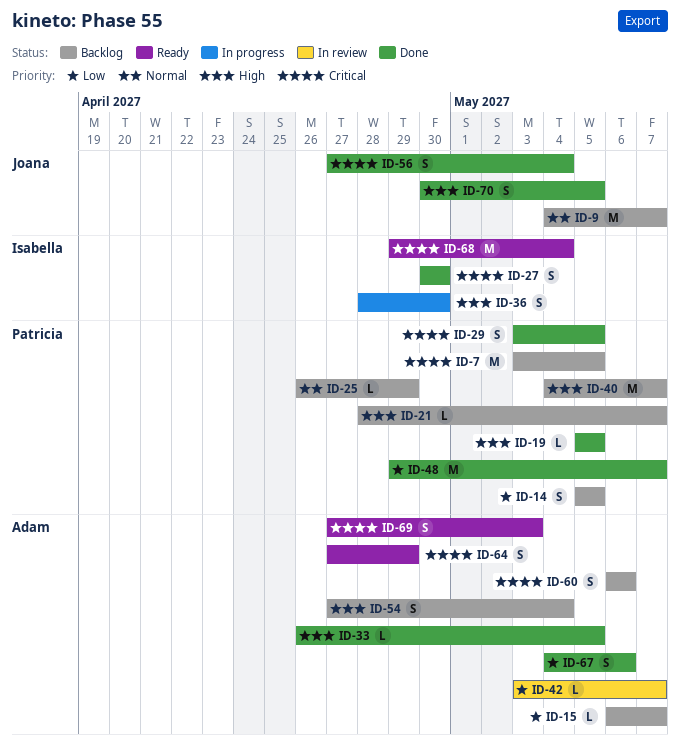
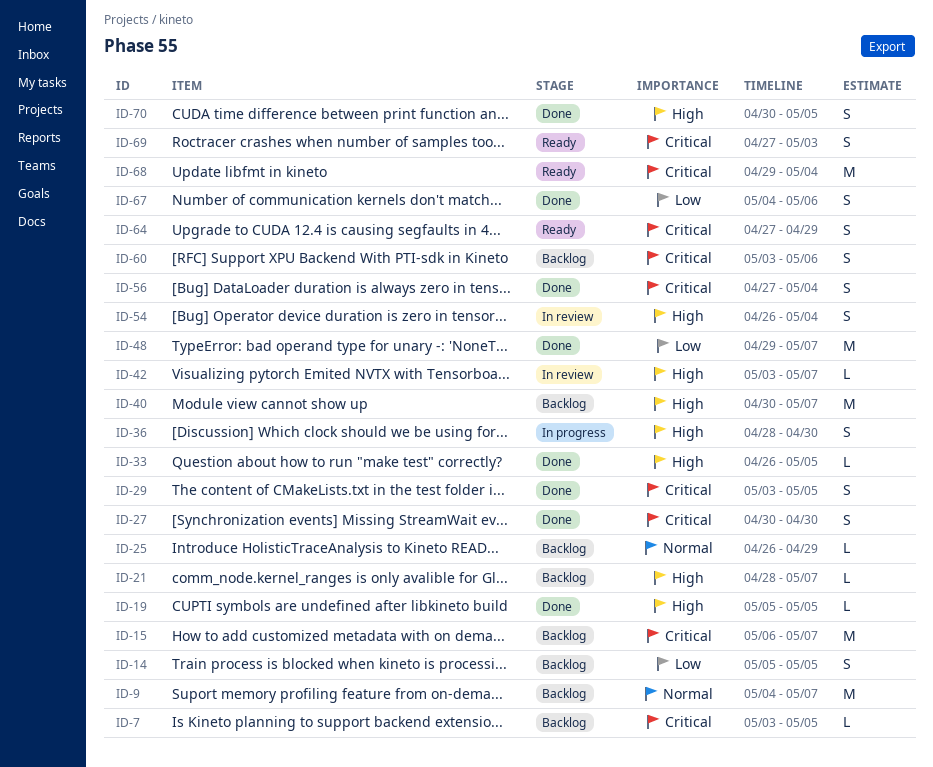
ID-7, estimate: M -> L
ID-15, priority: Low -> Critical
ID-15, estimate: L -> M
ID-40, start: May 4 -> Apr 30
ID-42, priority: Low -> High
ID-54, status: Backlog -> In review
ID-54, start: Apr 27 -> Apr 26
ID-60, start: May 6 -> May 3

